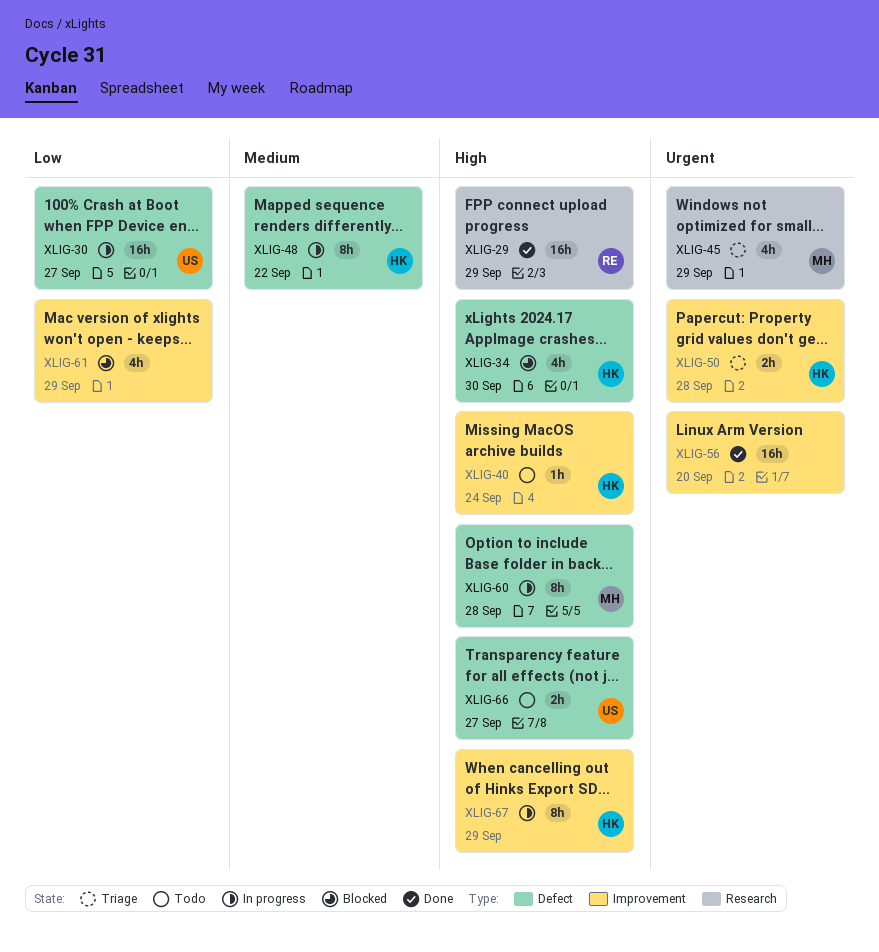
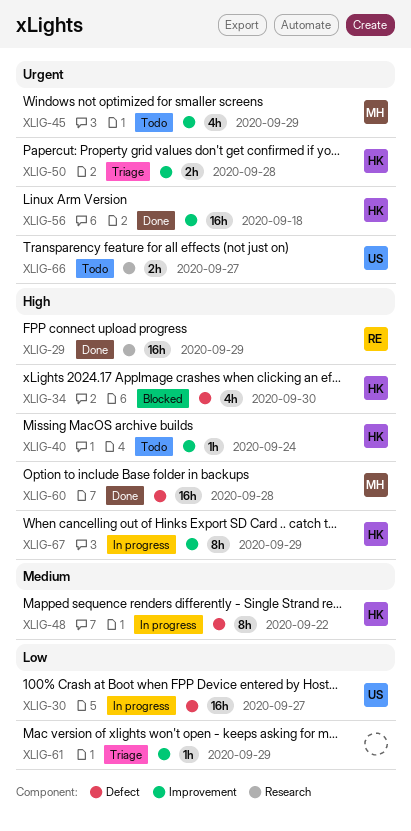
XLIG-45, status: Triage -> Todo
XLIG-45, label: Research -> Improvement
XLIG-56, owner: none -> HK
XLIG-56, due: Sep 20 -> Sep 18
XLIG-60, status: In progress -> Done
XLIG-60, estimate: 8h -> 16h
XLIG-61, status: Blocked -> Triage
XLIG-61, estimate: 4h -> 1h
XLIG-66, priority: High -> Urgent
XLIG-66, label: Defect -> Research

